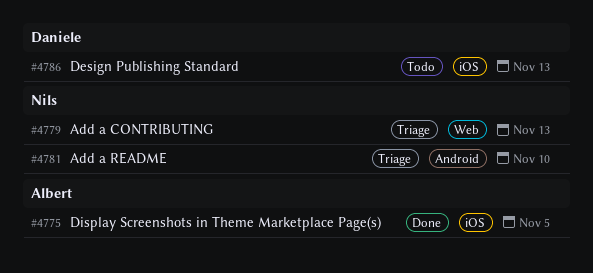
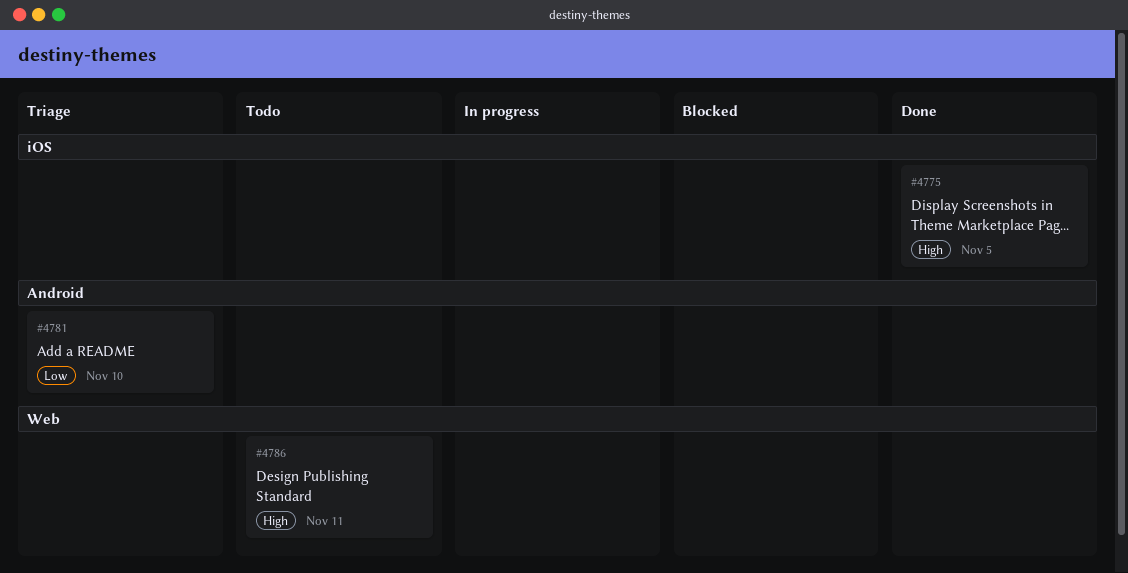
#4779: present -> none
#4786, label: iOS -> Web
#4786, due: Nov 13 -> Nov 11

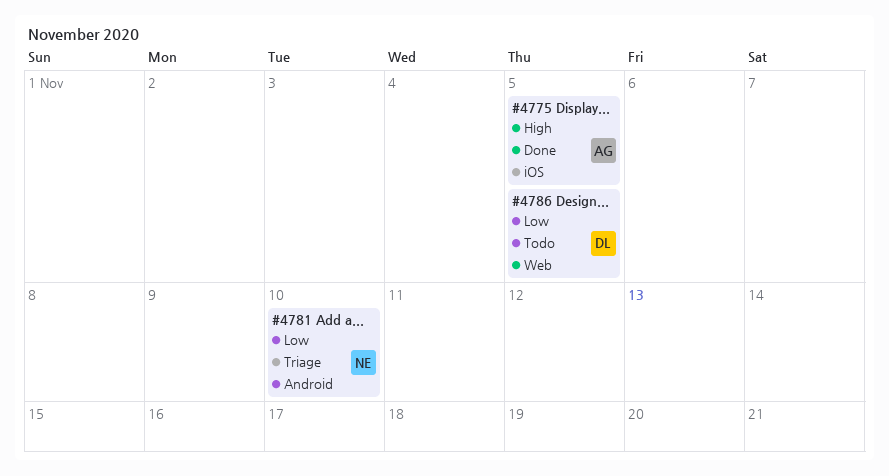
#4786, priority: High -> Low
#4786, due: Nov 11 -> Nov 5

